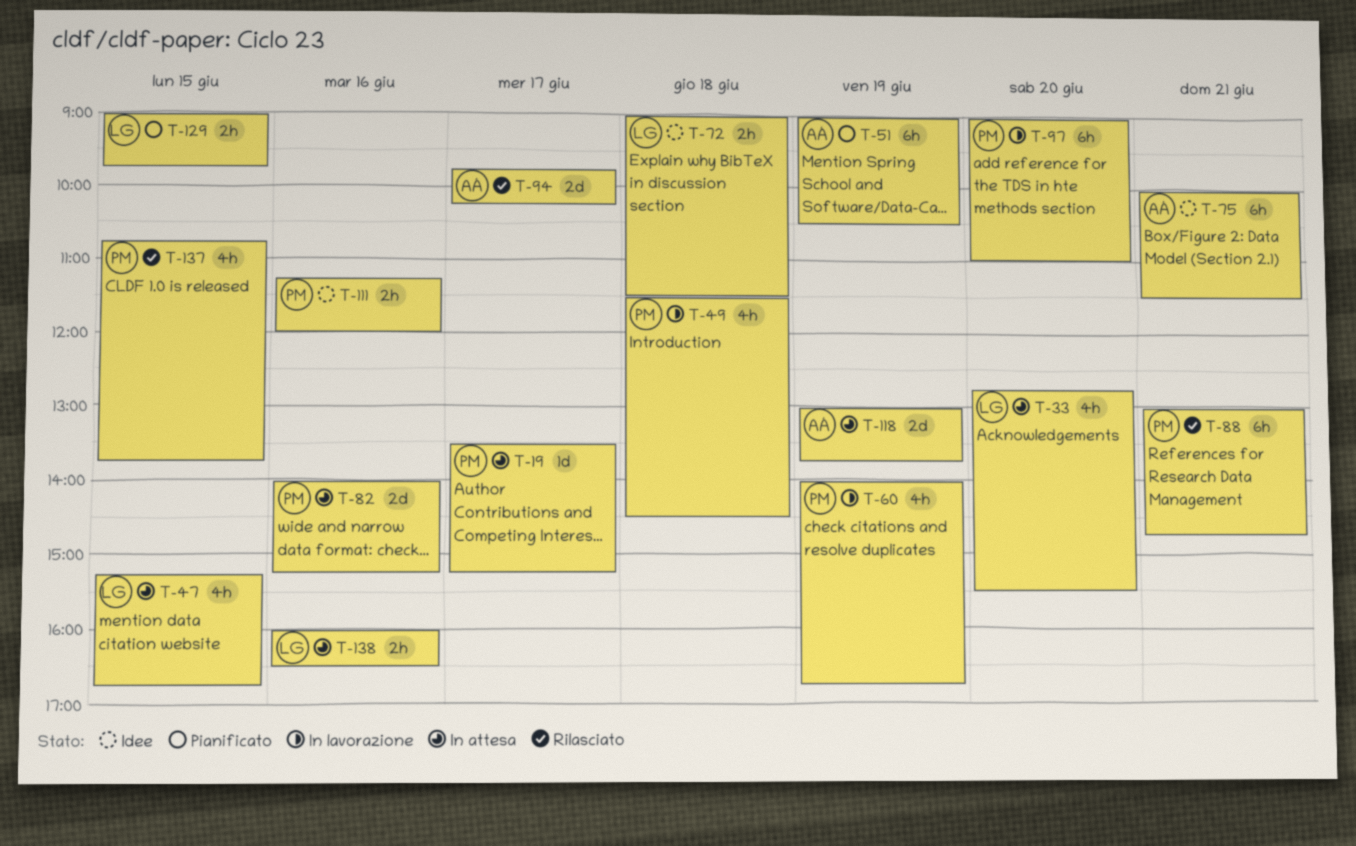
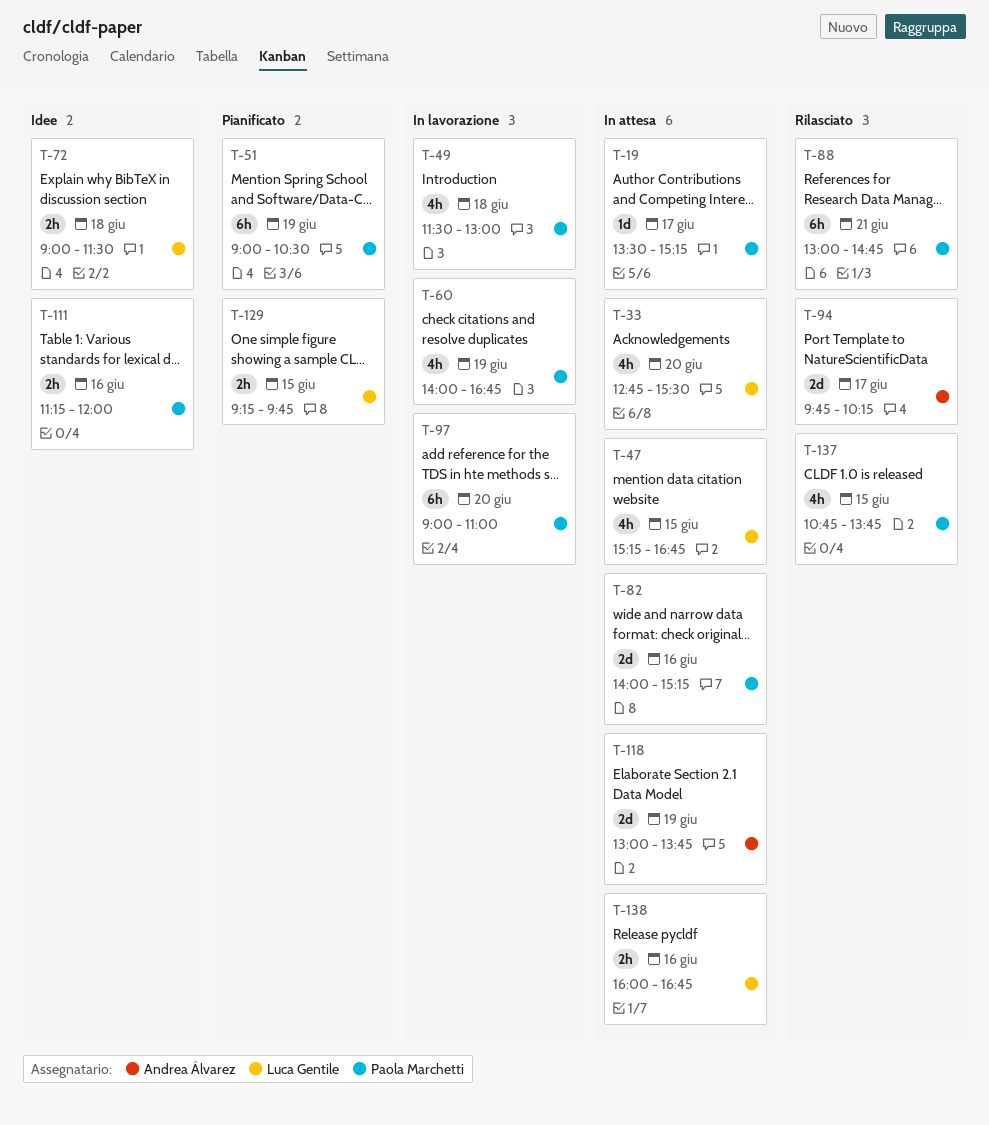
T-49, ends: 14:30 -> 13:00
T-51, owner: Andrea Álvarez -> Paola Marchetti
T-75: present -> none
T-129, begins: 09:00 -> 09:15
T-138, ends: 16:30 -> 16:45

